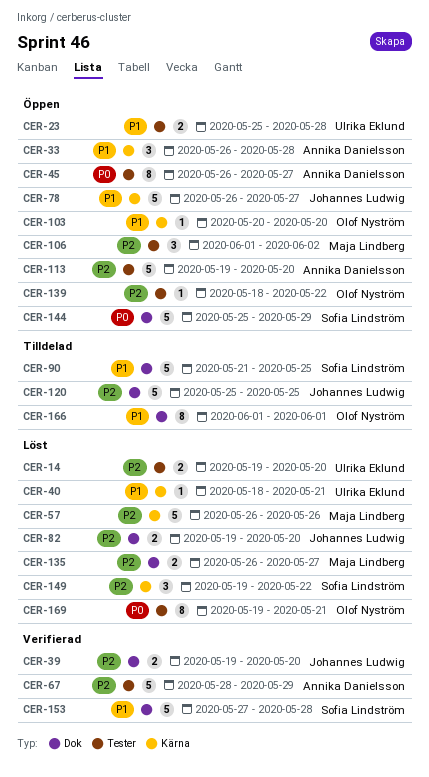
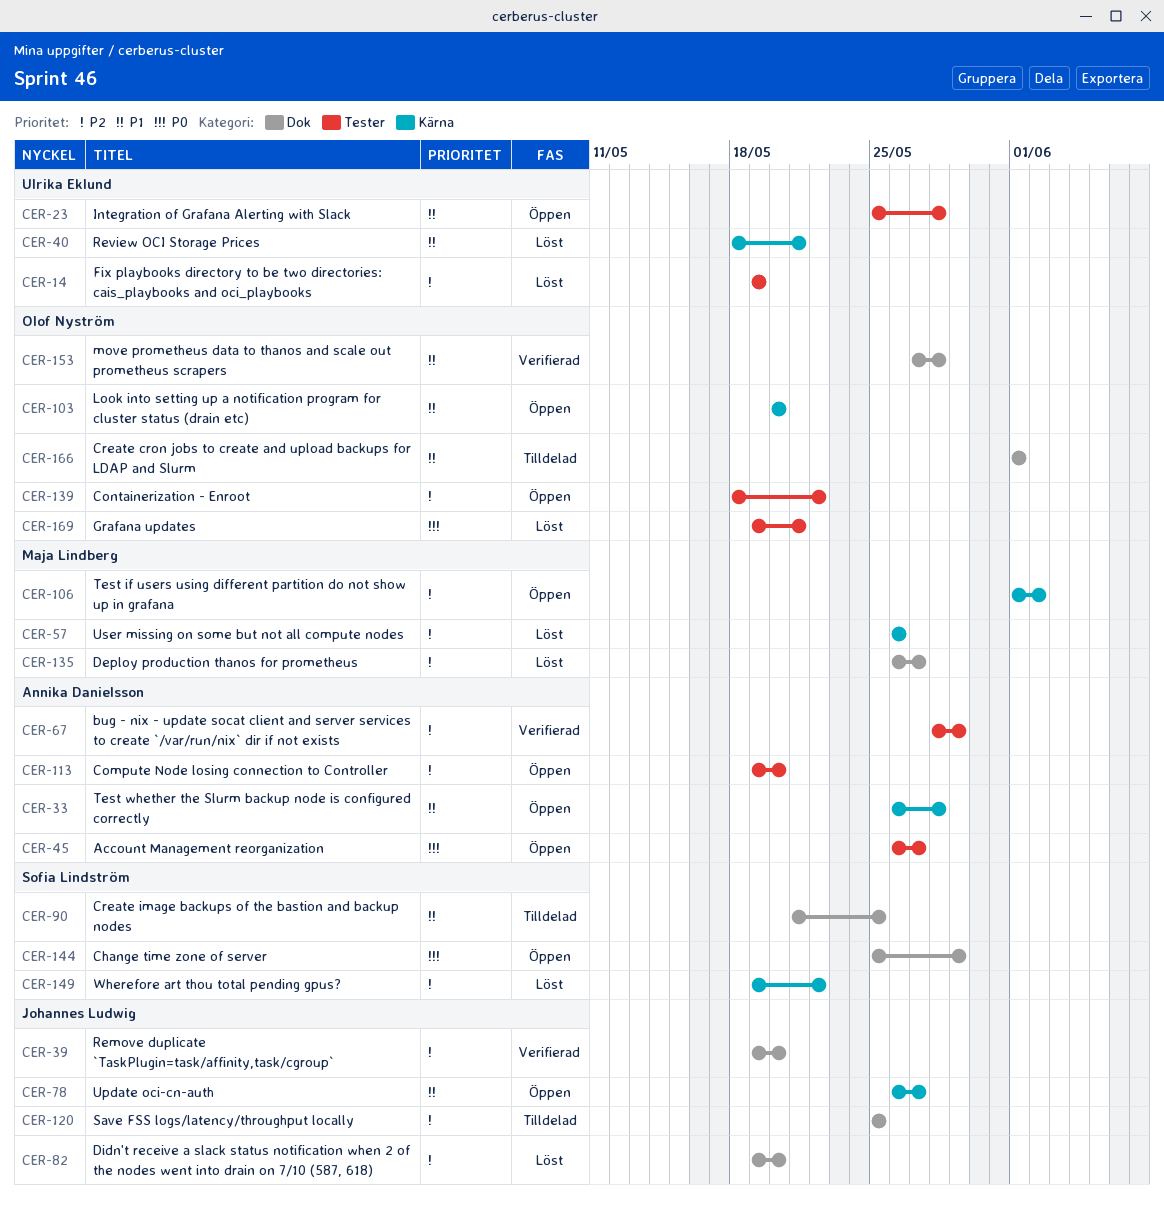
CER-14, due: May 20 -> May 19
CER-106, label: Tester -> Kärna
CER-153, owner: Sofia Lindström -> Olof Nyström

